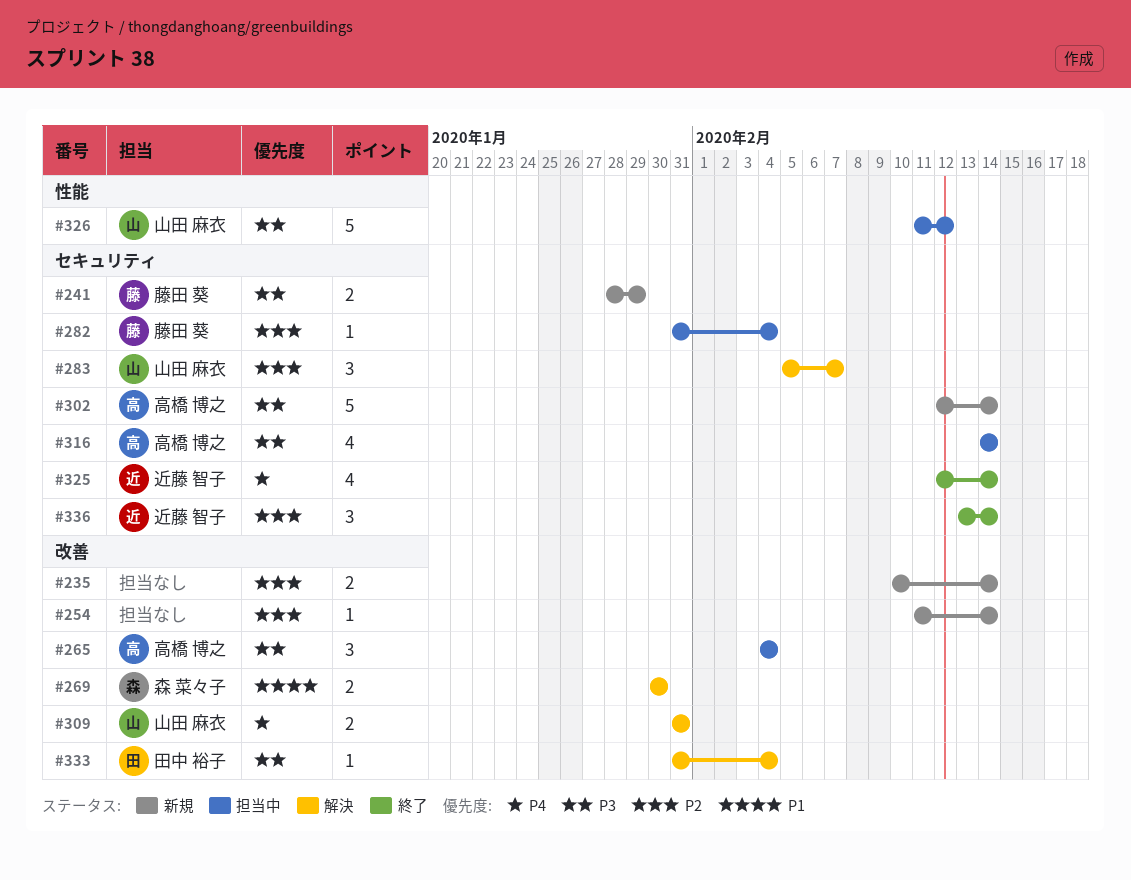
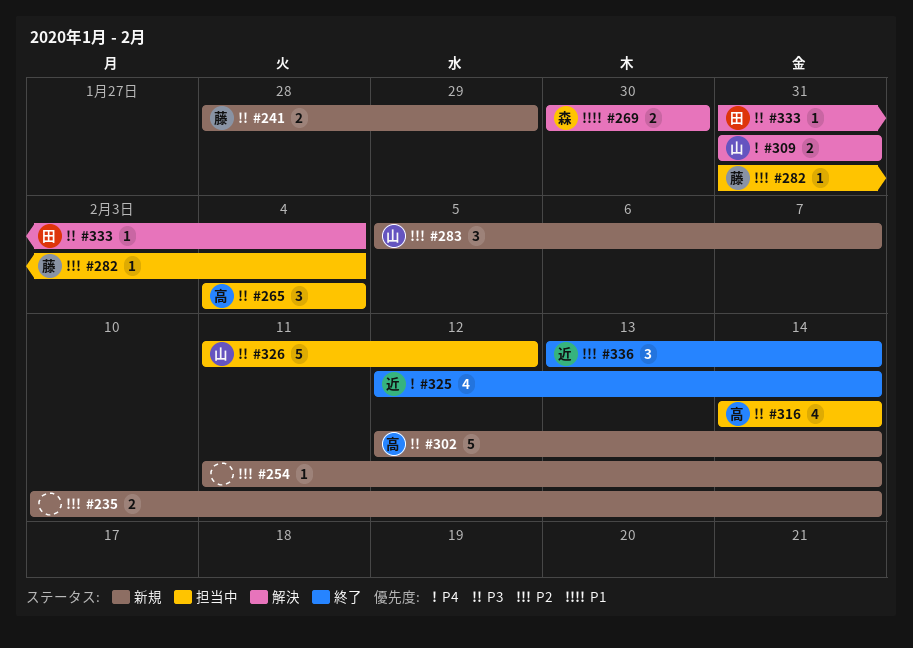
#283, status: 解決 -> 新規

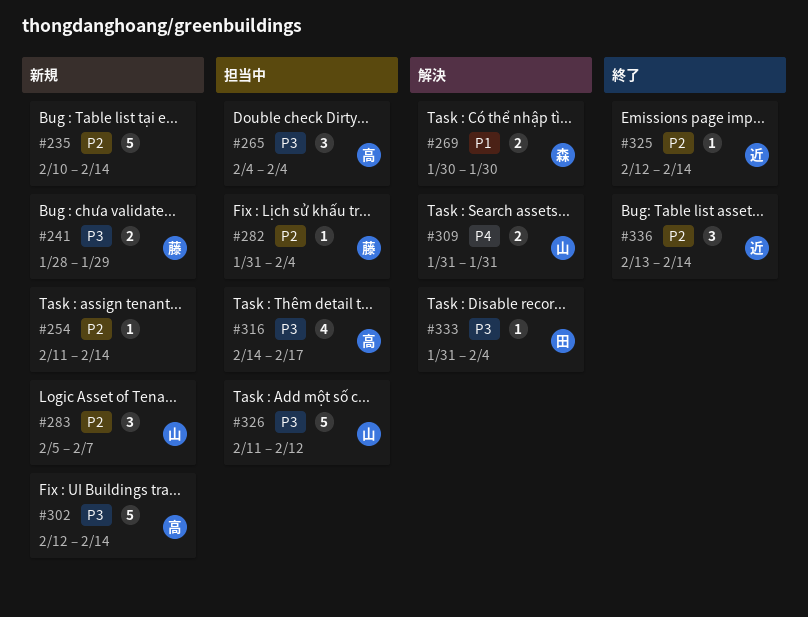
#235, estimate: 2 -> 5
#316, due: Feb 14 -> Feb 17
#325, priority: P4 -> P2
#325, estimate: 4 -> 1

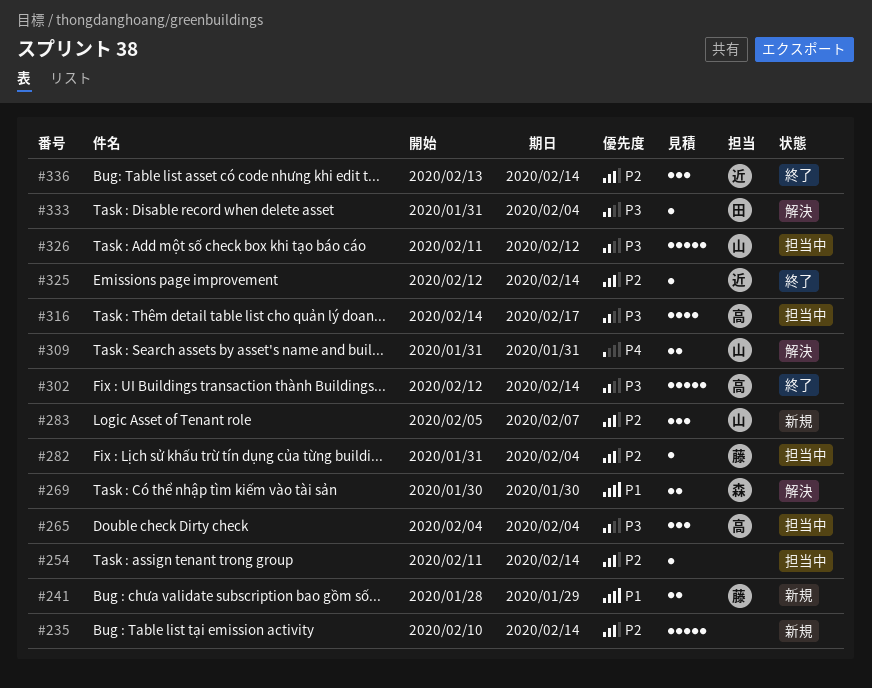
#241, priority: P3 -> P1
#254, status: 新規 -> 担当中
#302, status: 新規 -> 終了

